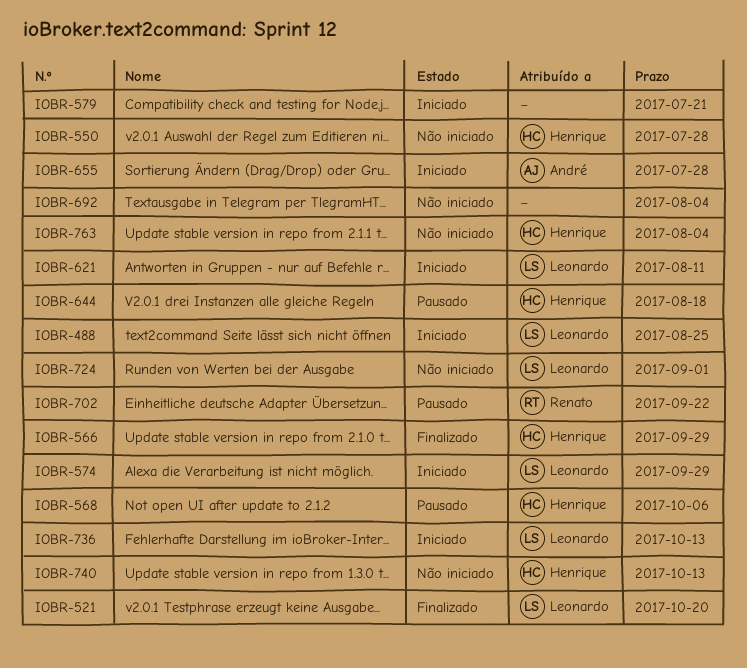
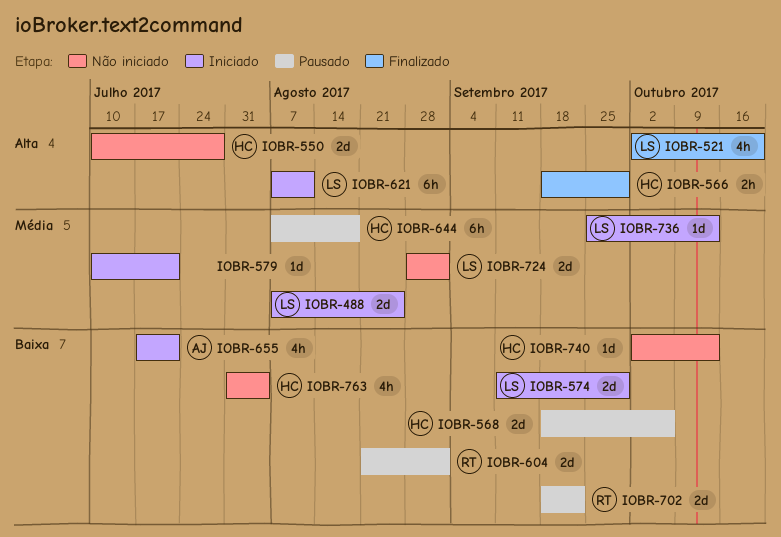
IOBR-604: none -> present
IOBR-655, due: Jul 28 -> Jul 21
IOBR-692: present -> none

